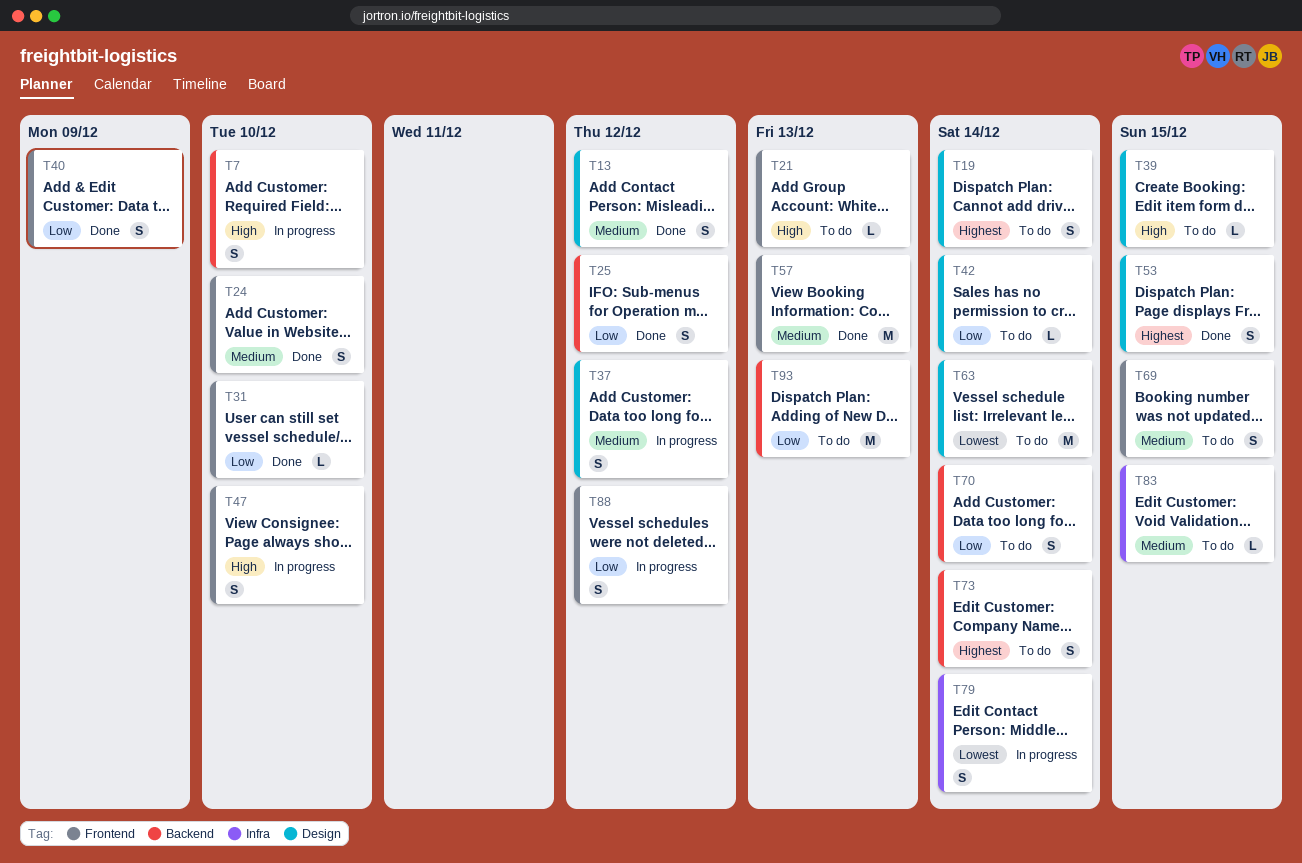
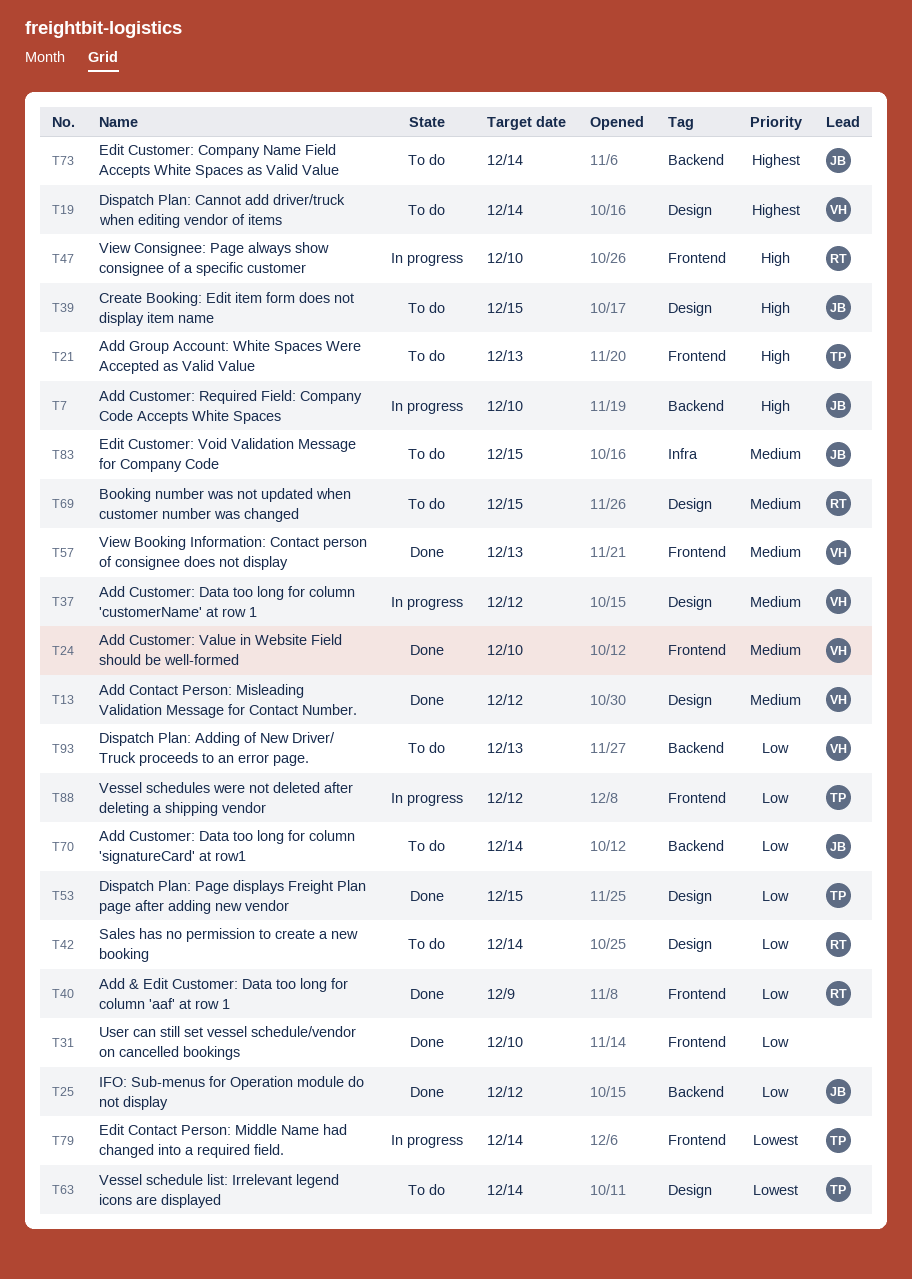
T53, priority: Highest -> Low
T69, label: Frontend -> Design
T79, label: Infra -> Frontend

